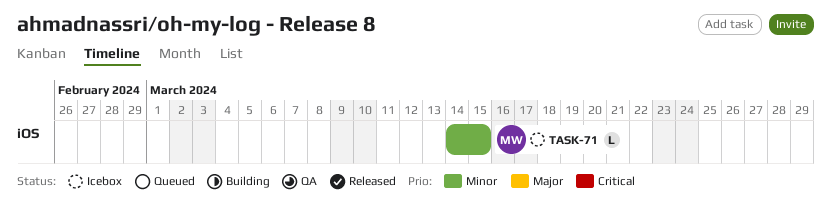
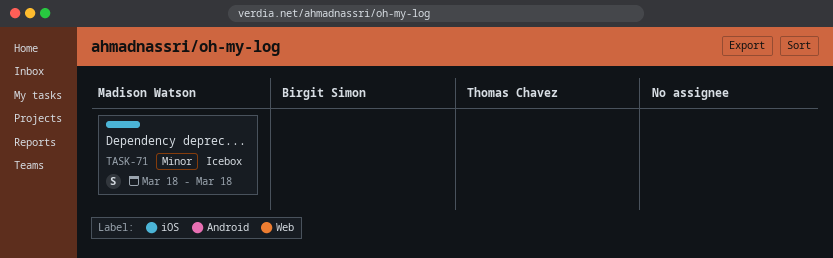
TASK-71, estimate: L -> S
TASK-71, start: Mar 14 -> Mar 18
TASK-71, due: Mar 15 -> Mar 18

